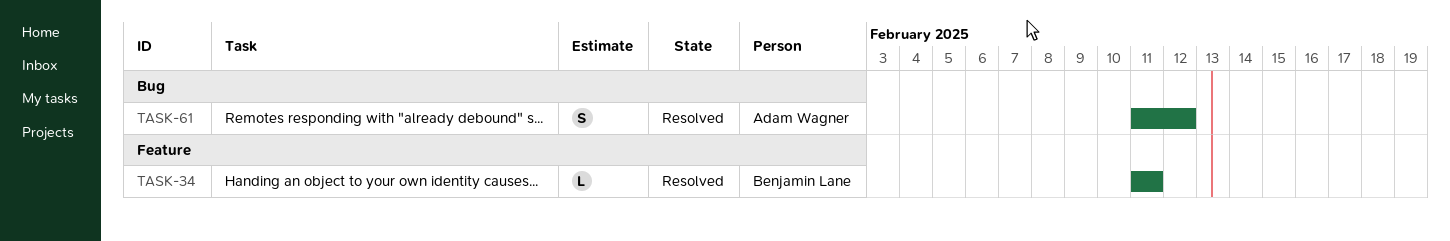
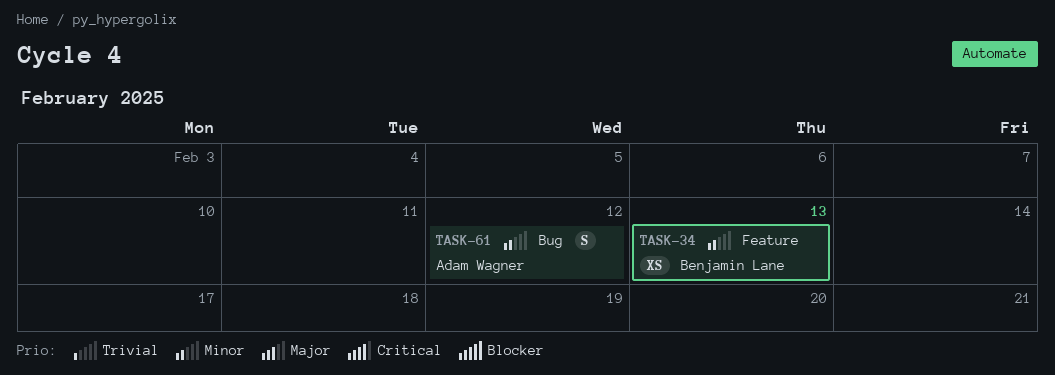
TASK-34, estimate: L -> XS
TASK-34, due: Feb 11 -> Feb 13

